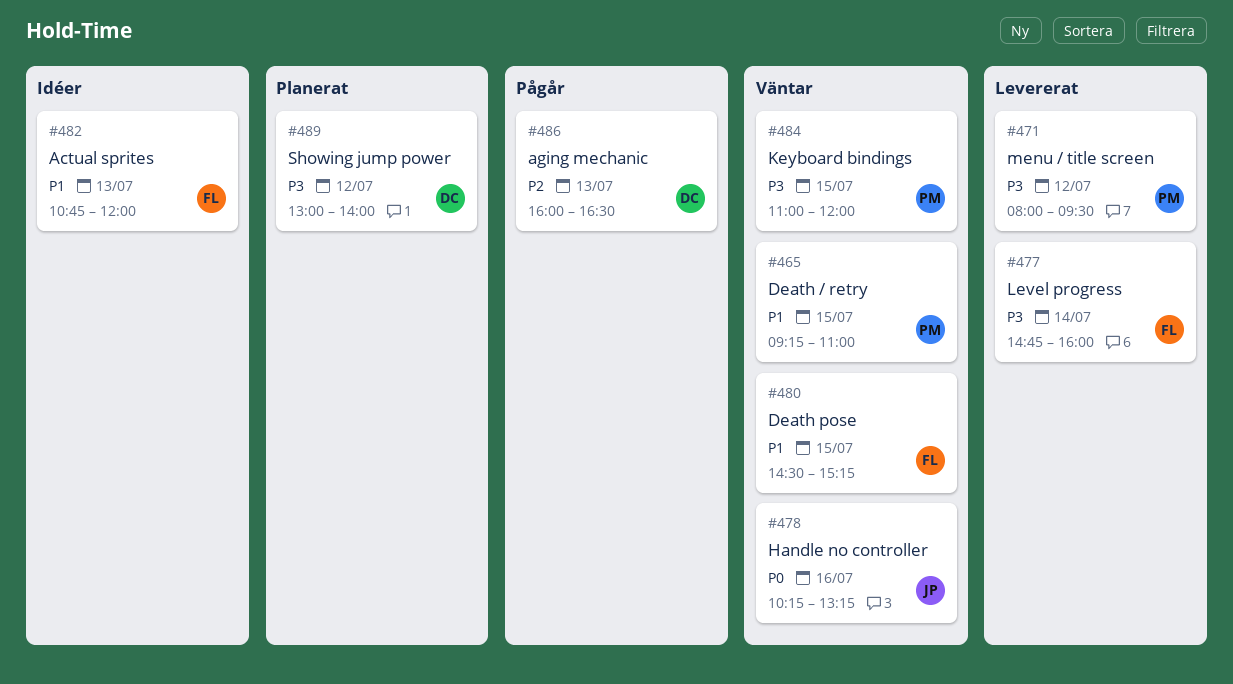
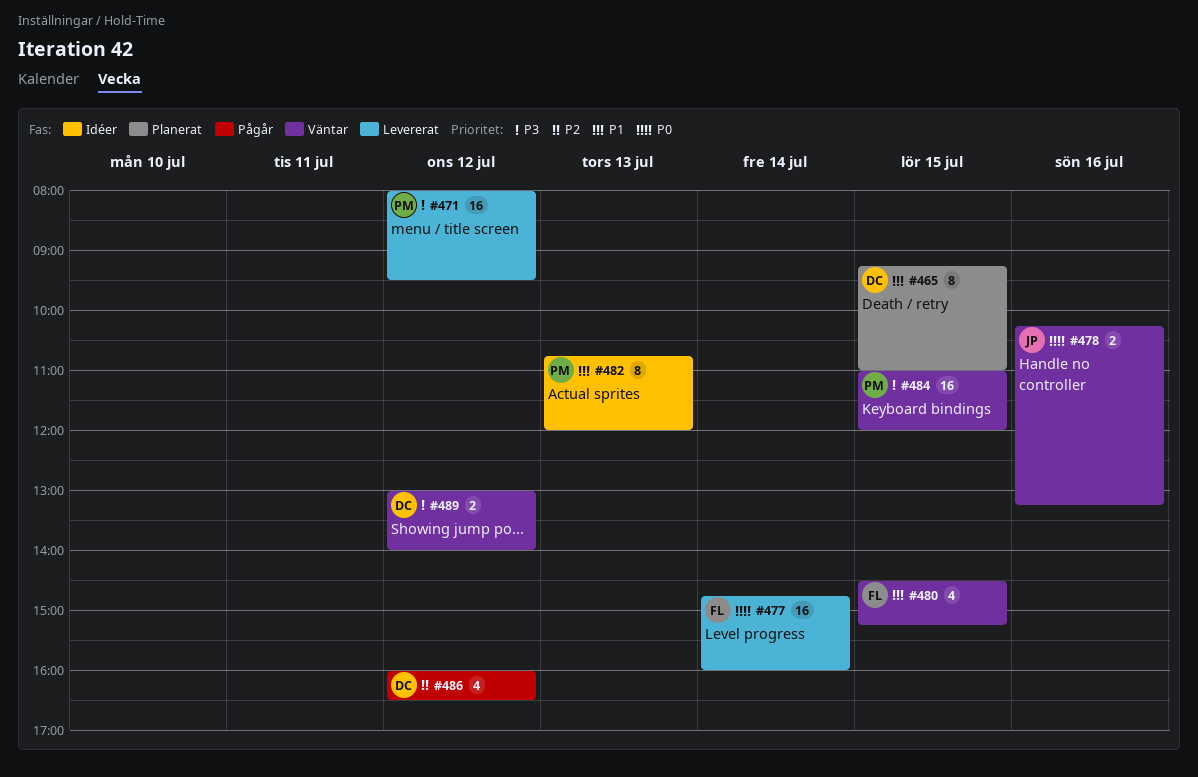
#465, status: Väntar -> Planerat
#465, owner: PM -> DC
#477, priority: P3 -> P0
#482, owner: FL -> PM
#486, day: Jul 13 -> Jul 12
#489, status: Planerat -> Väntar

